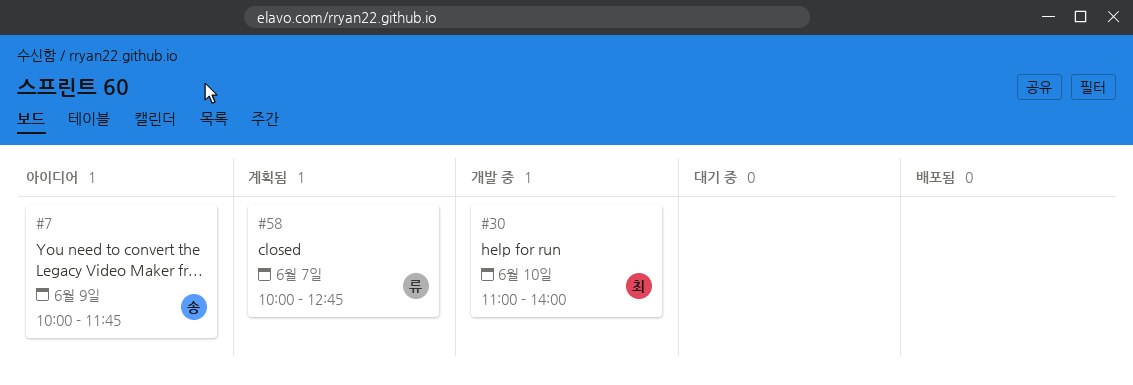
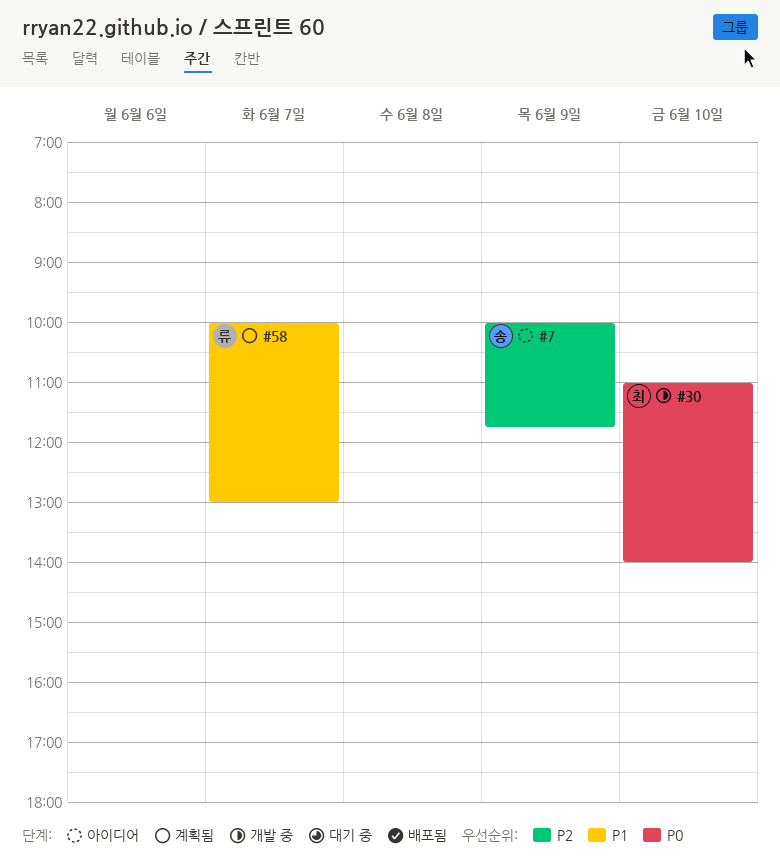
#58, ends: 12:45 -> 13:00

